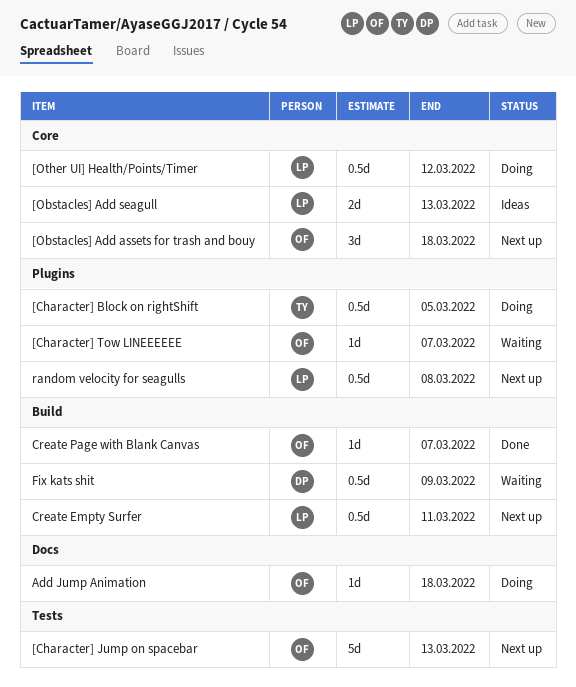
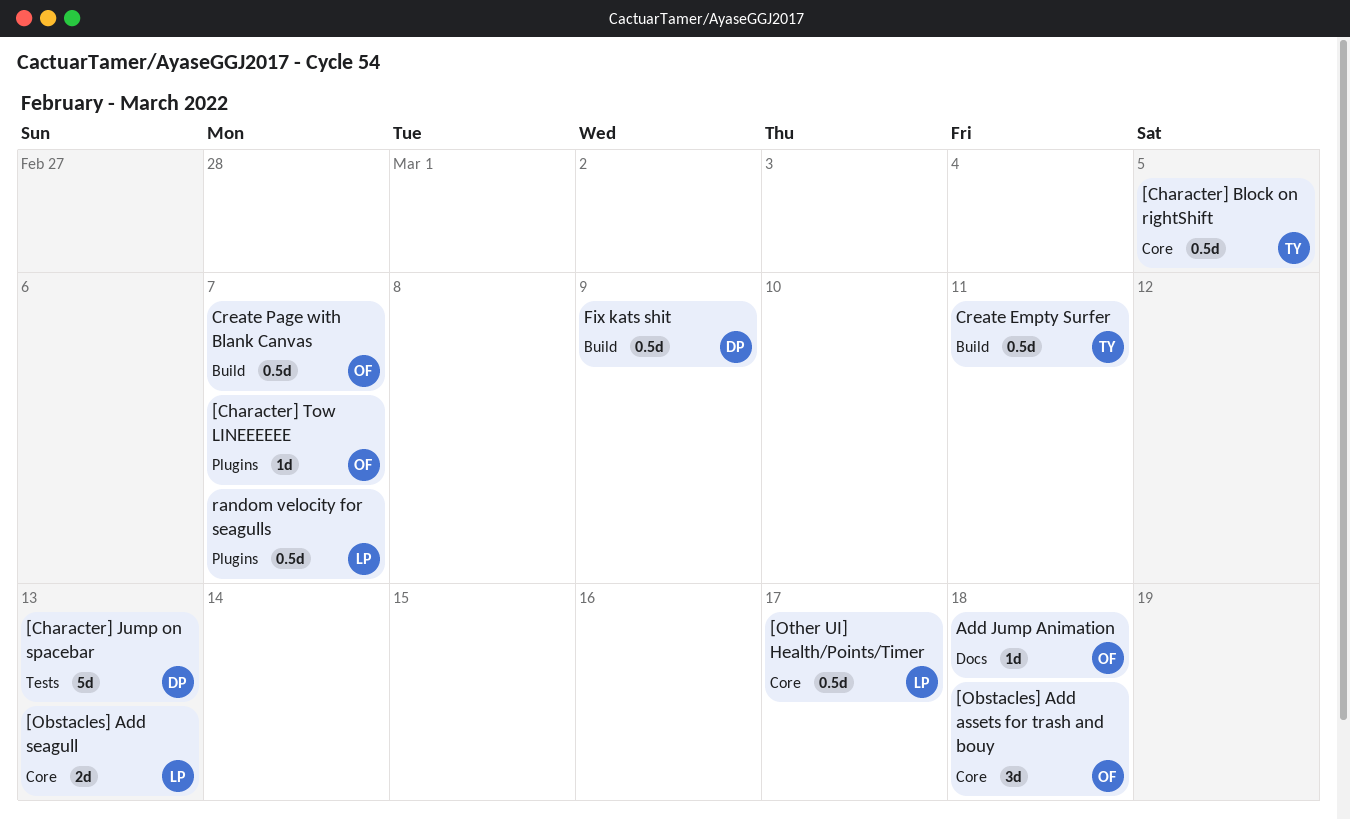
[Character] Block on rightShift, label: Plugins -> Core
[Character] Jump on spacebar, owner: OF -> DP
[Other UI] Health/Points/Timer, due: Mar 12 -> Mar 17
Create Empty Surfer, owner: LP -> TY
Create Page with Blank Canvas, estimate: 1d -> 0.5d
random velocity for seagulls, due: Mar 8 -> Mar 7

